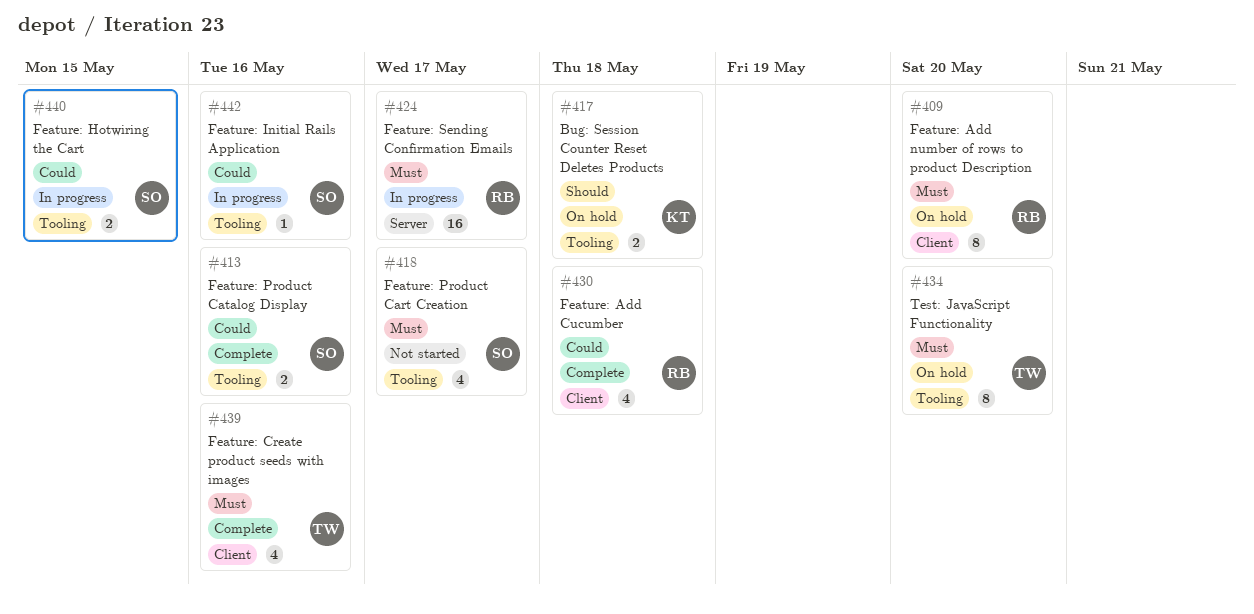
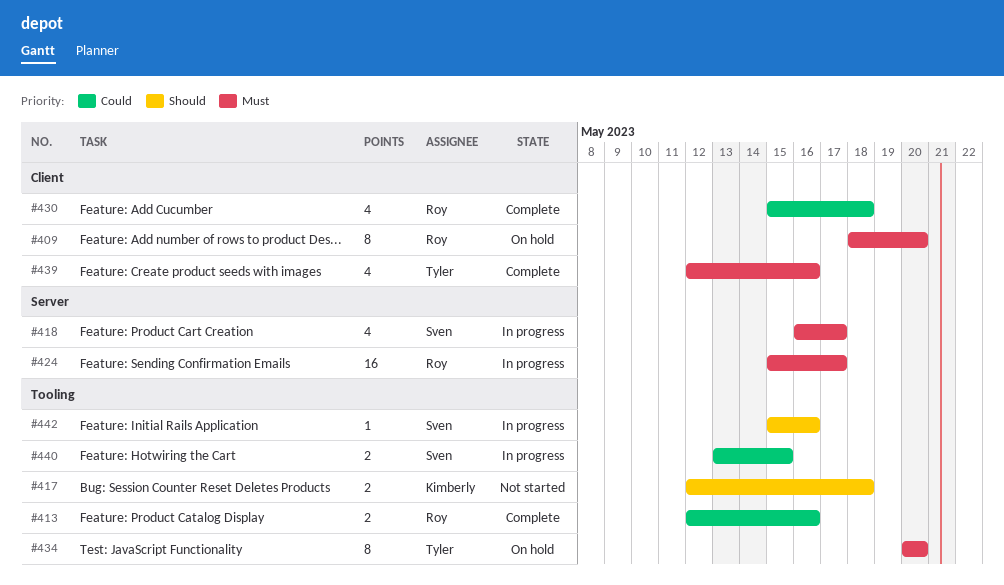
#413, owner: Sven -> Roy
#417, status: On hold -> Not started
#418, status: Not started -> In progress
#418, label: Tooling -> Server
#442, priority: Could -> Should

